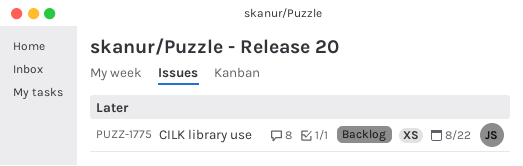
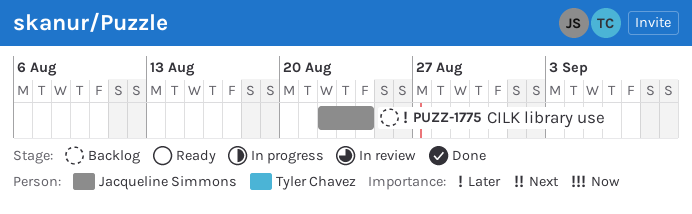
PUZZ-1775, due: Aug 22 -> Aug 24

